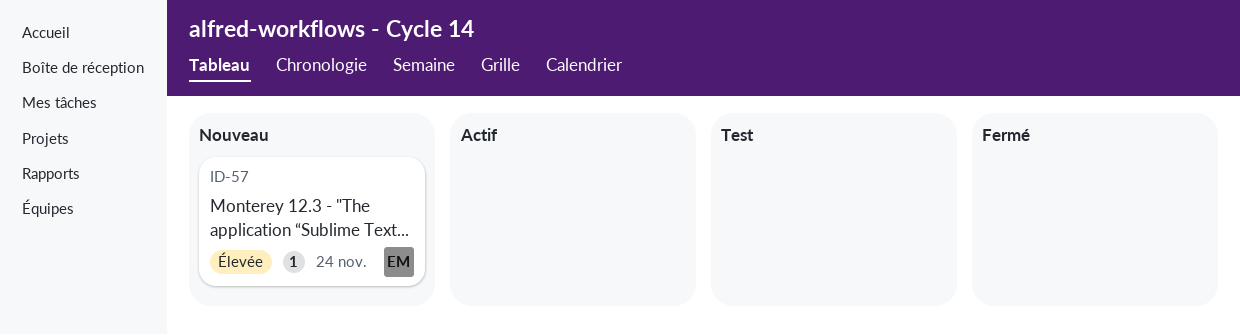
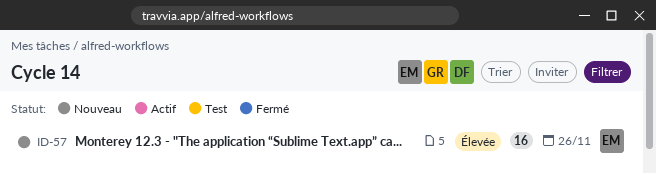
ID-57, estimate: 1 -> 16
ID-57, due: Nov 24 -> Nov 26

